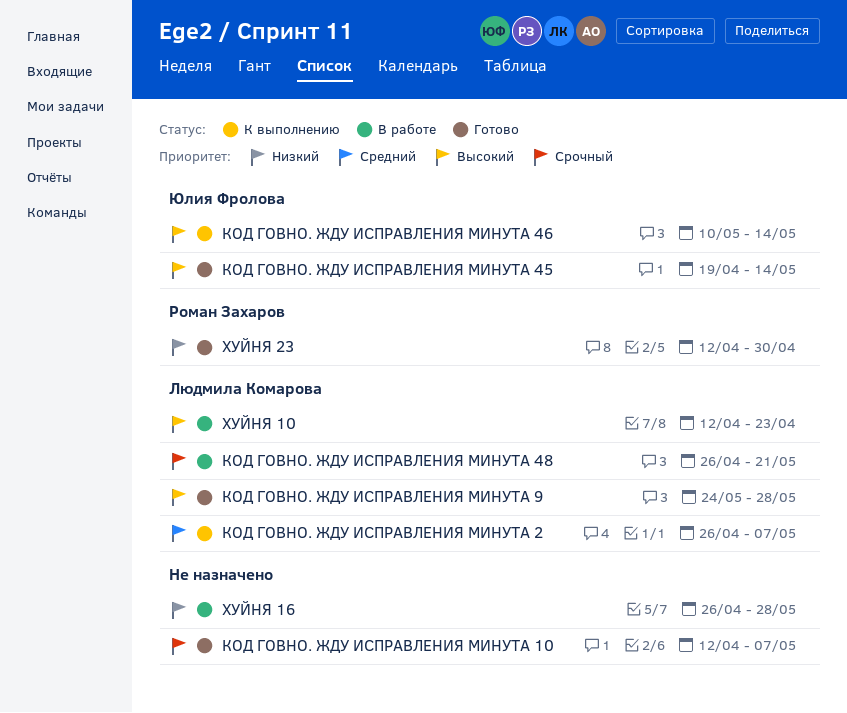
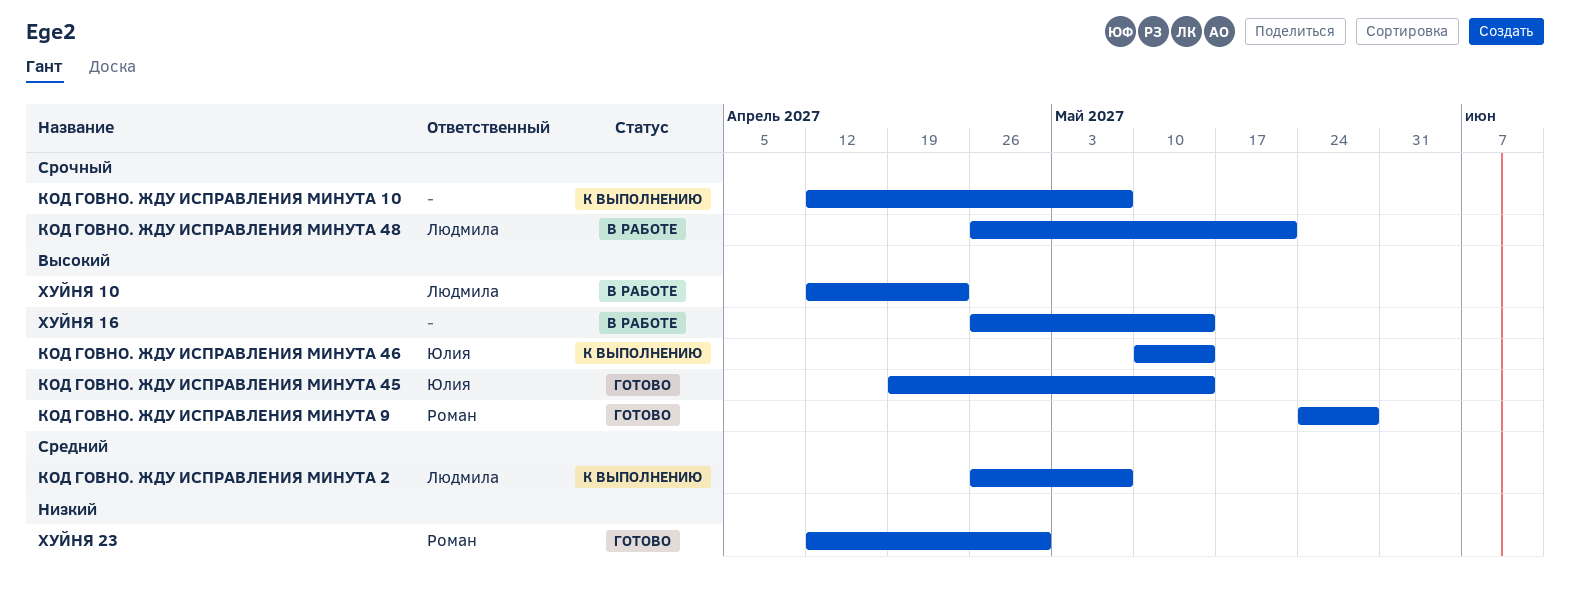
КОД ГОВНО. ЖДУ ИСПРАВЛЕНИЯ МИНУТА 10, status: Готово -> К выполнению
КОД ГОВНО. ЖДУ ИСПРАВЛЕНИЯ МИНУТА 9, owner: Людмила Комарова -> Роман Захаров
ХУЙНЯ 16, priority: Низкий -> Высокий
ХУЙНЯ 16, due: May 28 -> May 14

